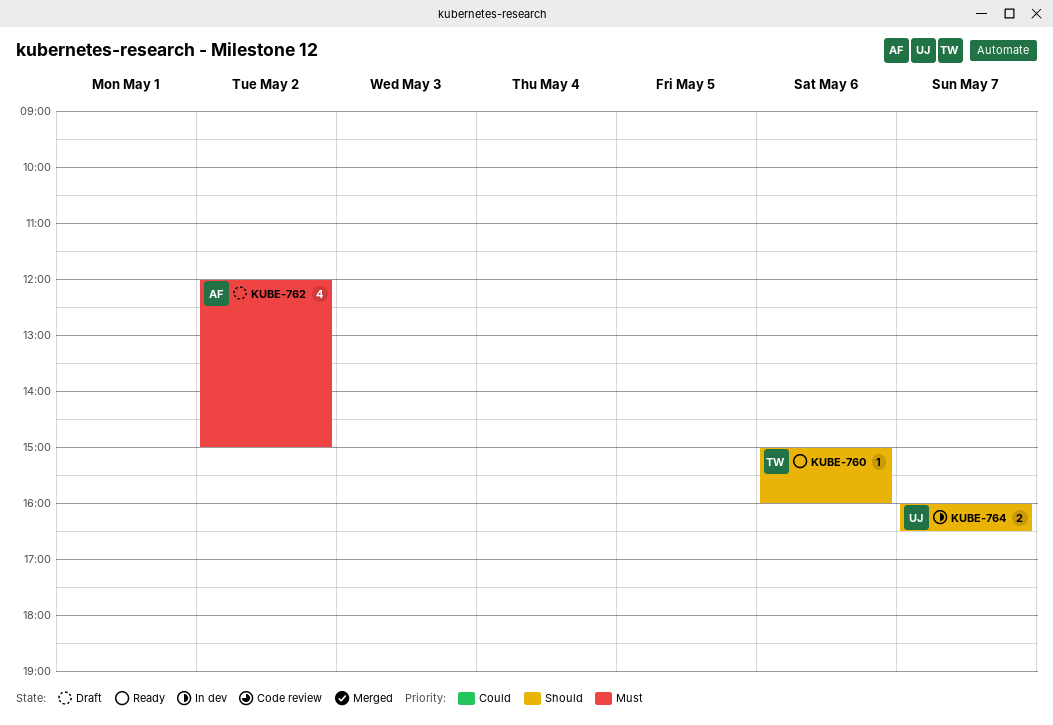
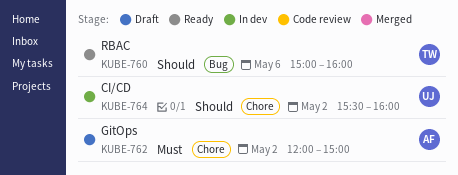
KUBE-764, day: May 7 -> May 2
KUBE-764, begins: 16:00 -> 15:30
KUBE-764, ends: 16:30 -> 16:00

